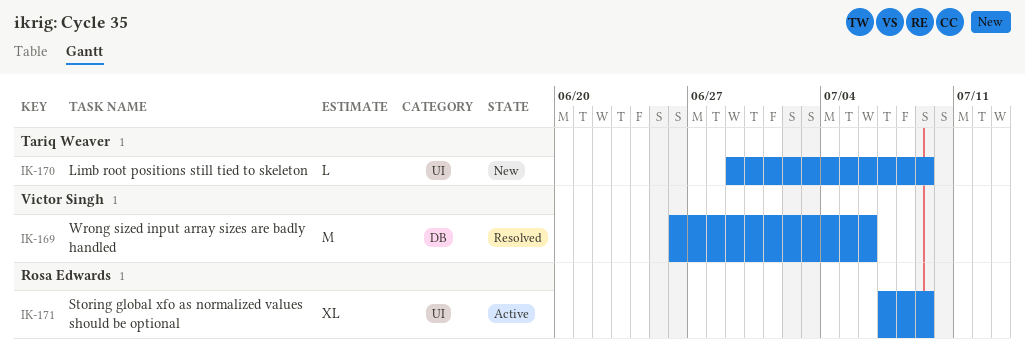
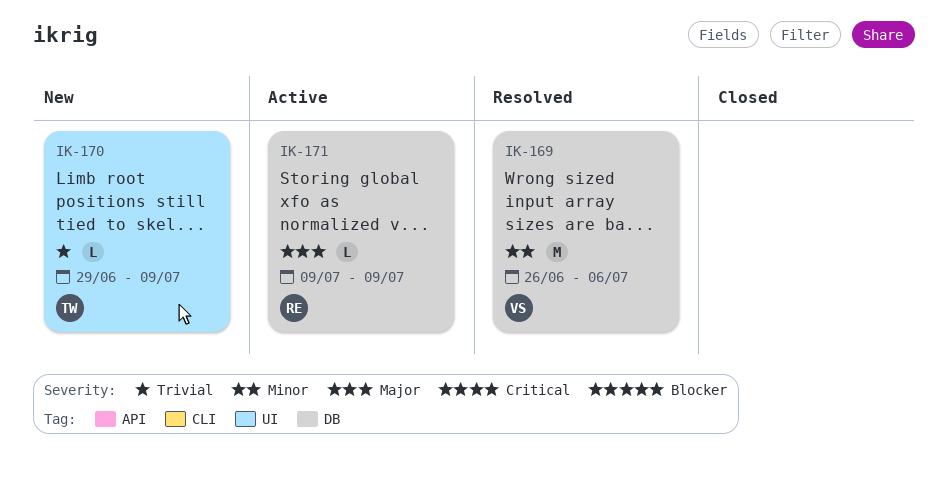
IK-171, label: UI -> DB
IK-171, estimate: XL -> L
IK-171, start: Jul 7 -> Jul 9

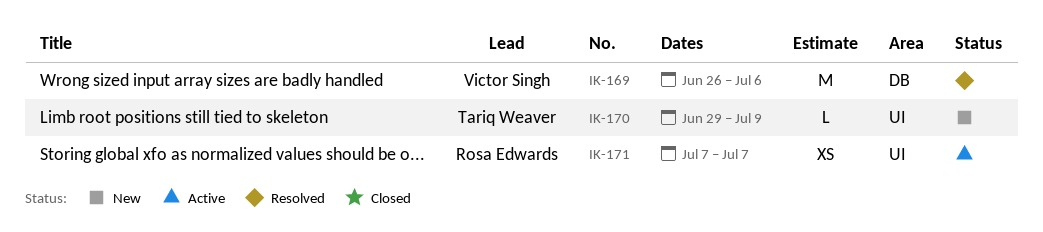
IK-171, label: DB -> UI
IK-171, estimate: L -> XS
IK-171, start: Jul 9 -> Jul 7
IK-171, due: Jul 9 -> Jul 7

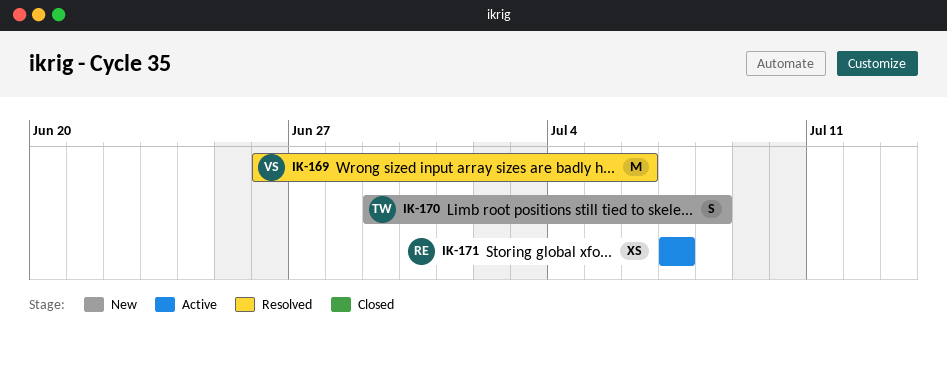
IK-170, estimate: L -> S
IK-170, due: Jul 9 -> Jul 8

